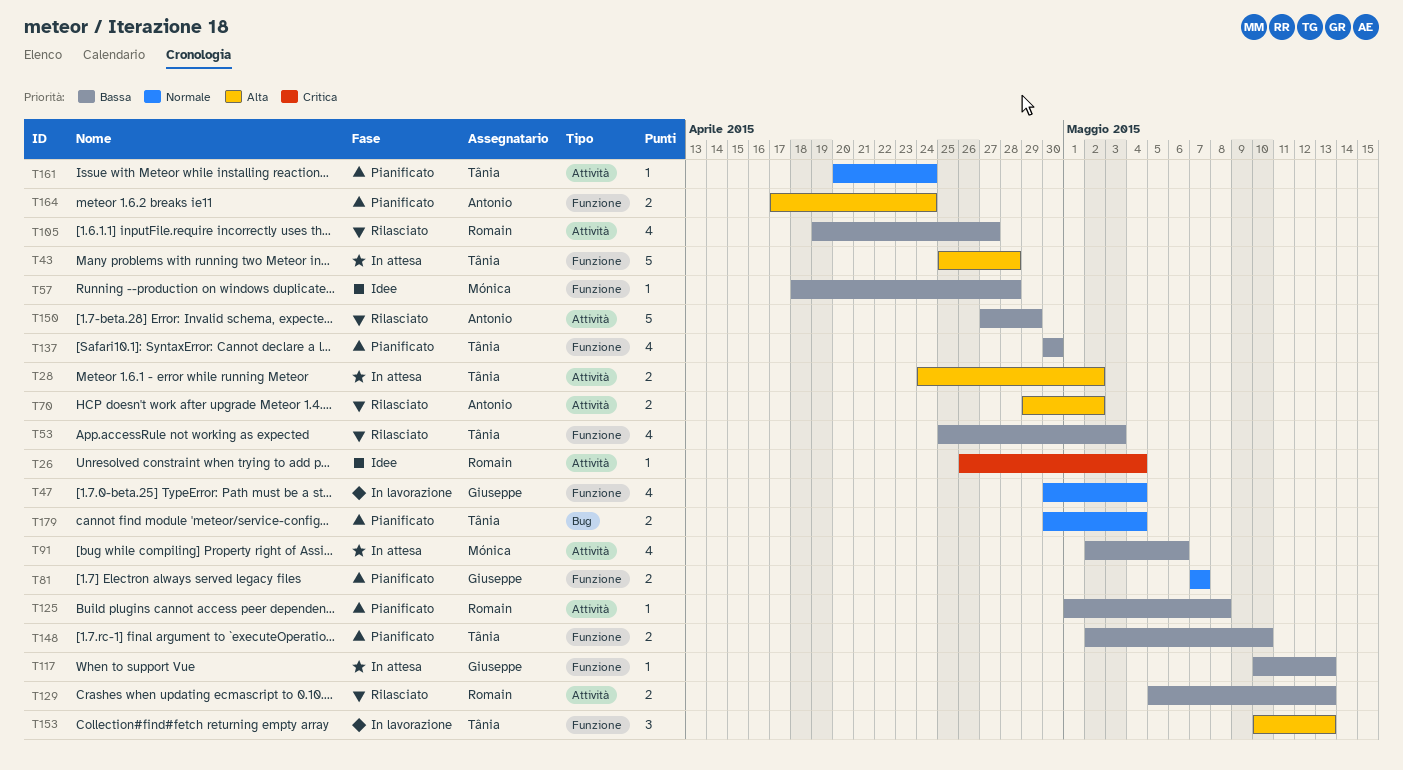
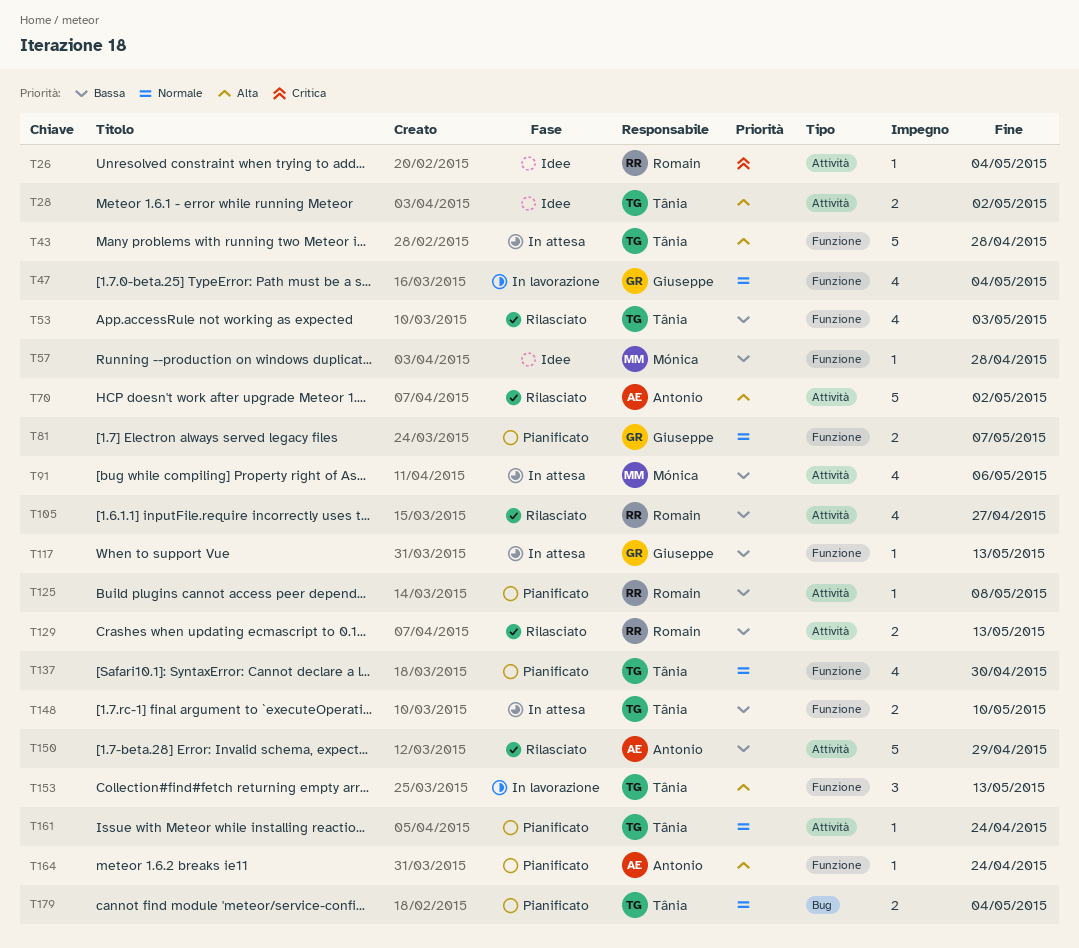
T28, status: In attesa -> Idee
T70, estimate: 2 -> 5
T137, priority: Bassa -> Normale
T148, status: Pianificato -> In attesa
T164, estimate: 2 -> 1

